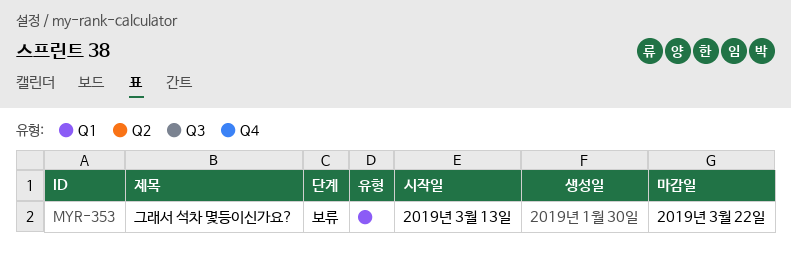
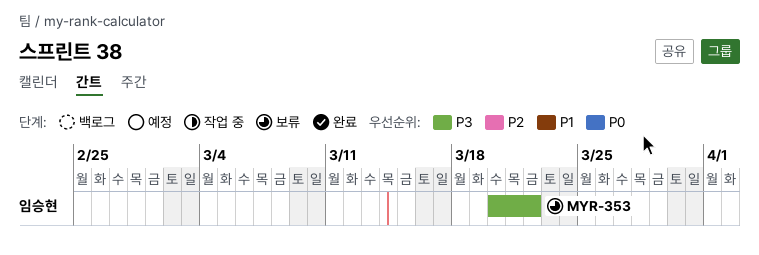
MYR-353, start: Mar 13 -> Mar 20

